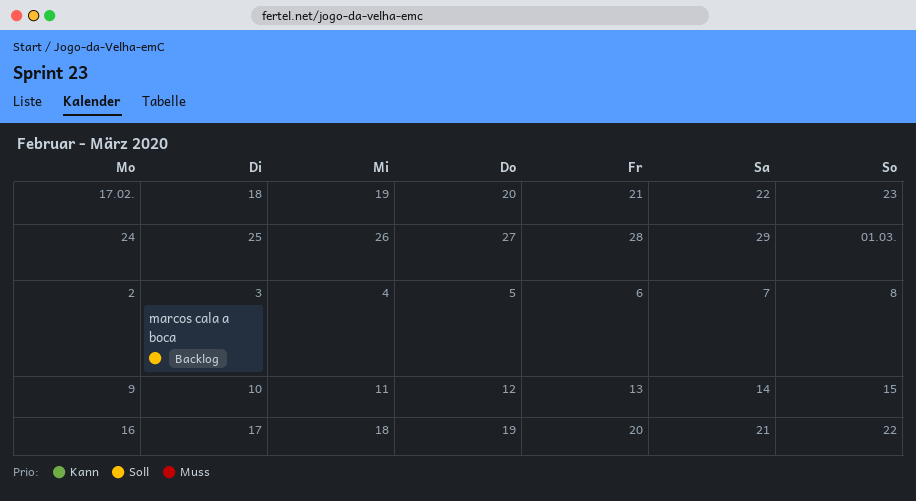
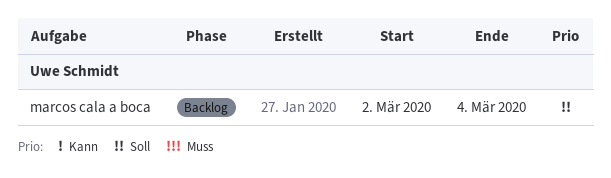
marcos cala a boca, due: Mar 3 -> Mar 4

